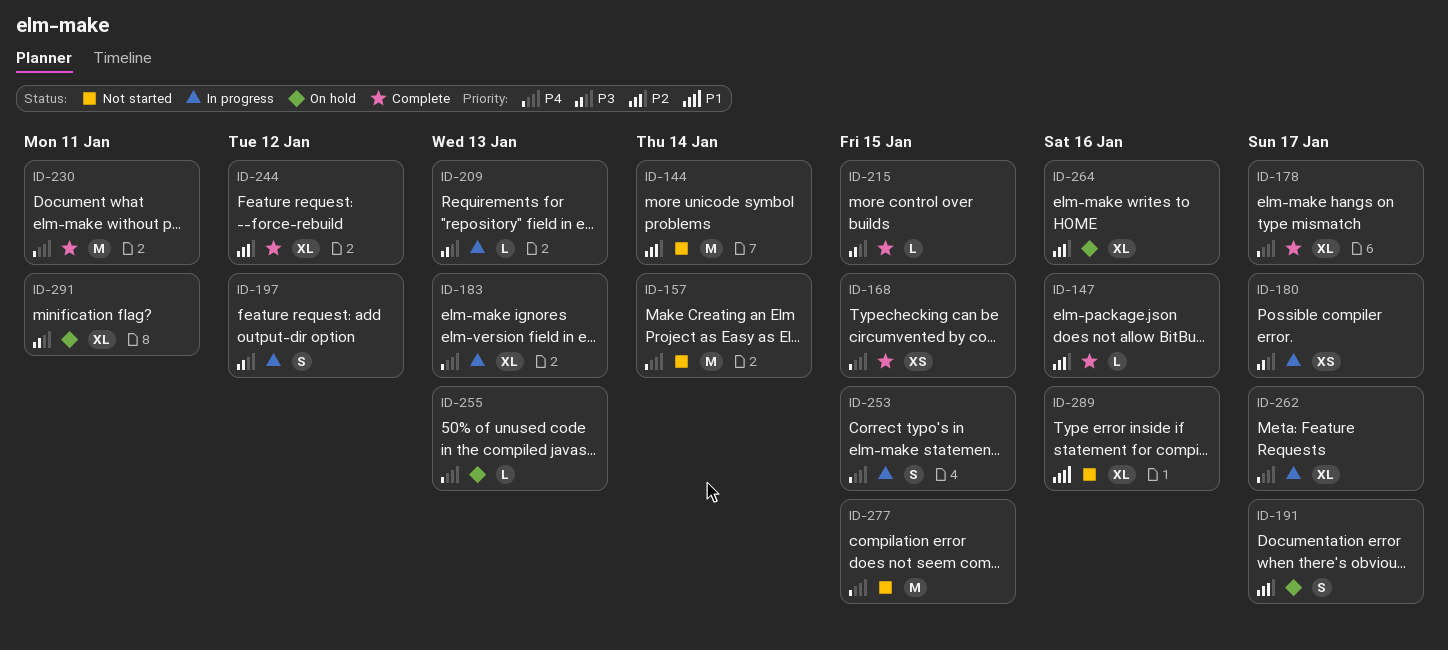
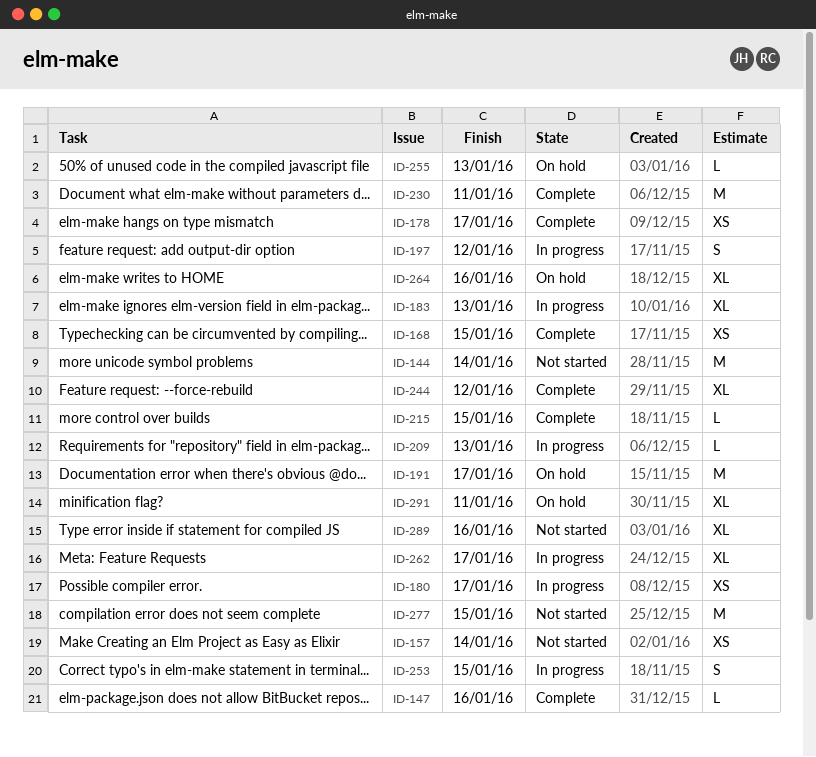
ID-157, estimate: M -> XS
ID-178, estimate: XL -> XS
ID-191, estimate: S -> M

